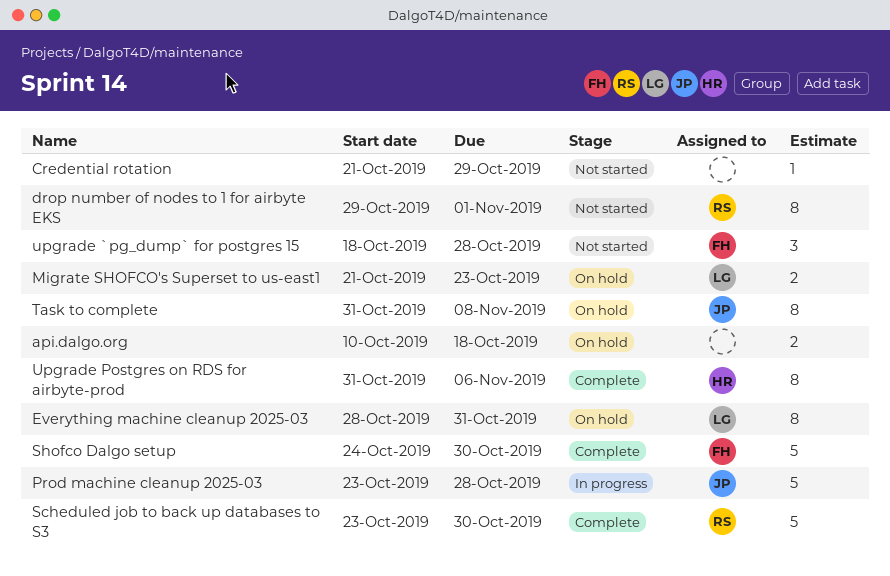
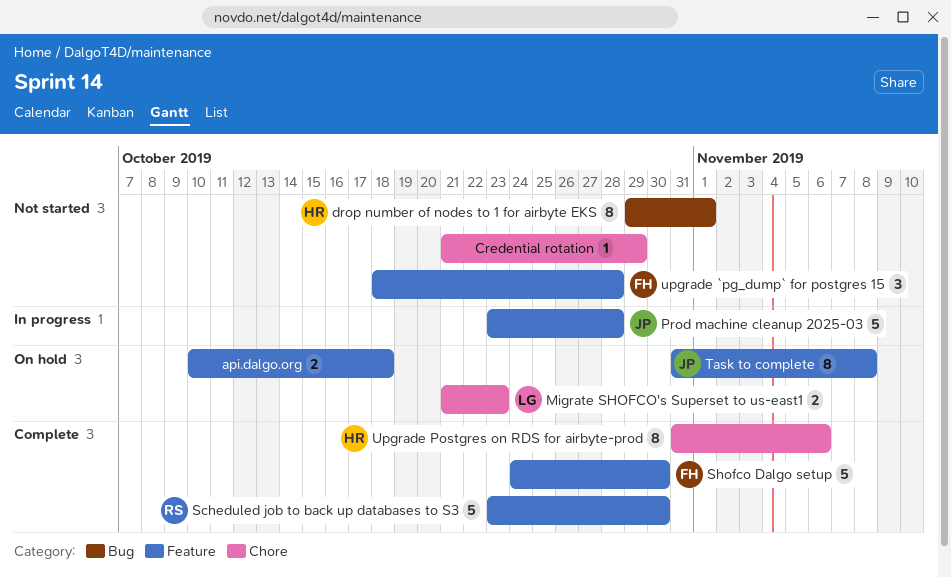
drop number of nodes to 1 for airbyte EKS, owner: RS -> HR
Everything machine cleanup 2025-03: present -> none

